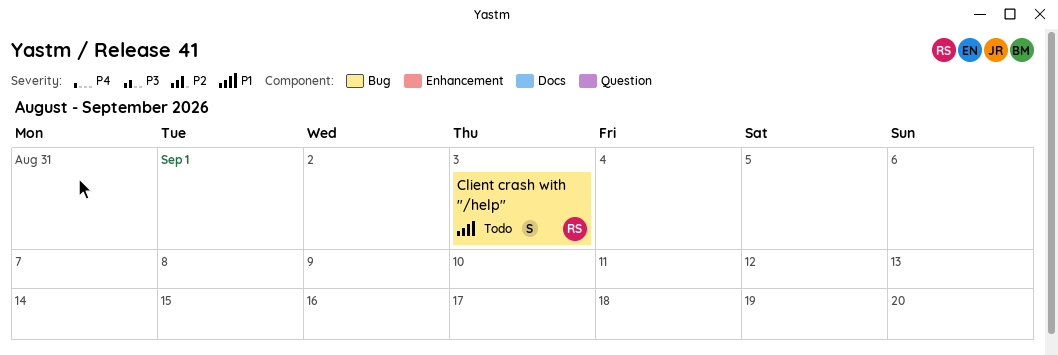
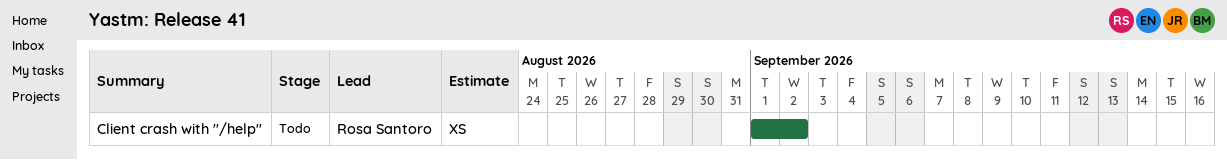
Client crash with "/help", estimate: S -> XS
Client crash with "/help", due: Sep 3 -> Sep 2

